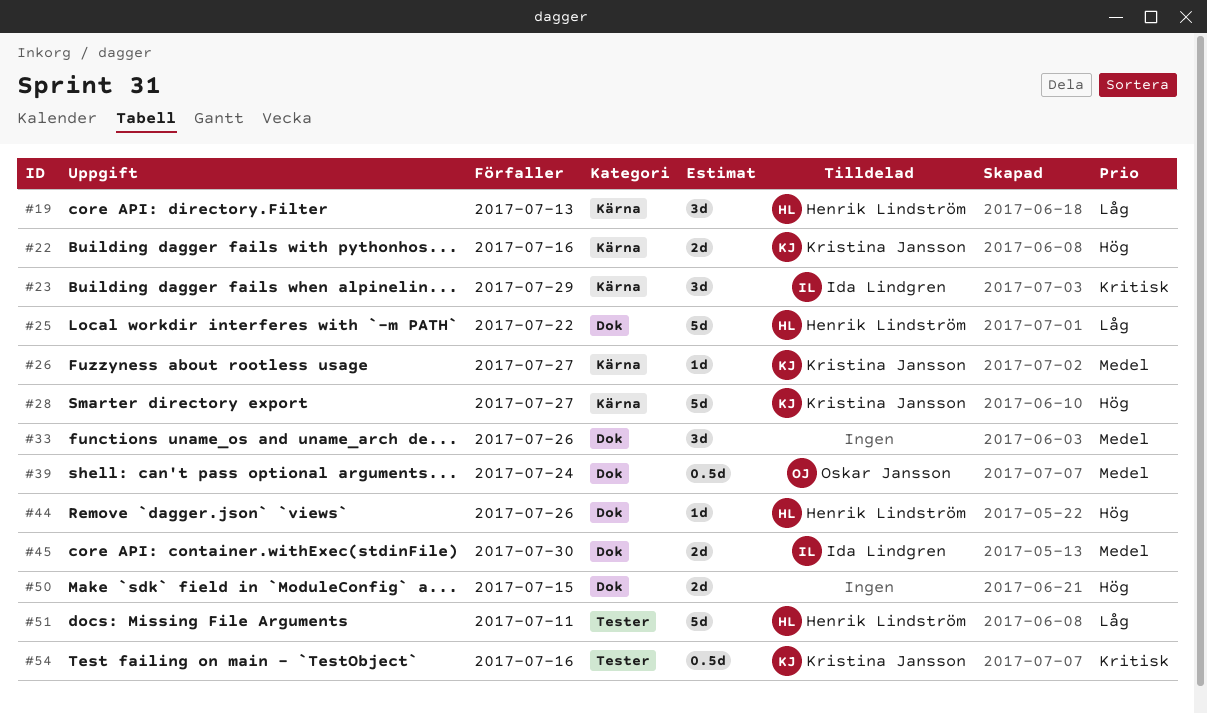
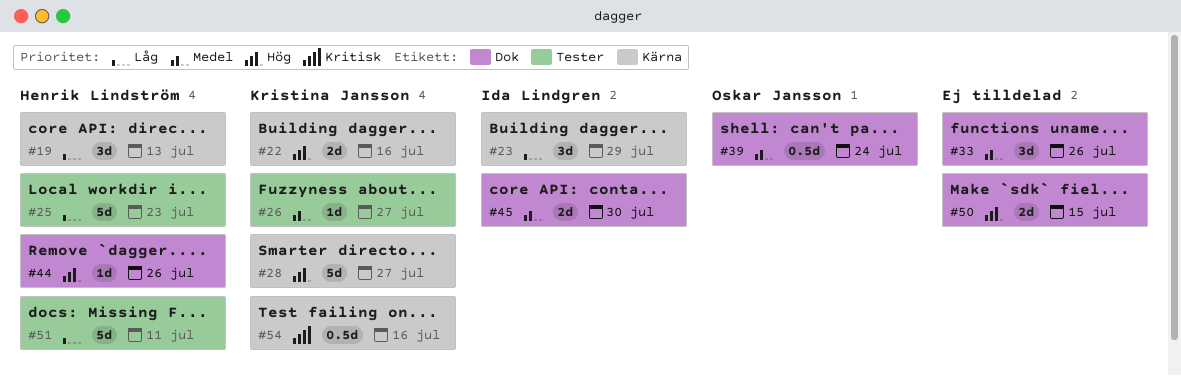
#23, priority: Kritisk -> Låg
#25, label: Dok -> Tester
#25, due: Jul 22 -> Jul 23
#26, label: Kärna -> Tester
#54, label: Tester -> Kärna

